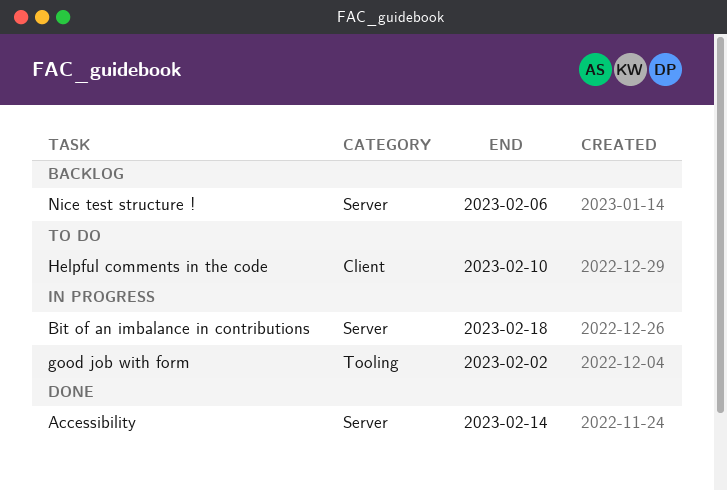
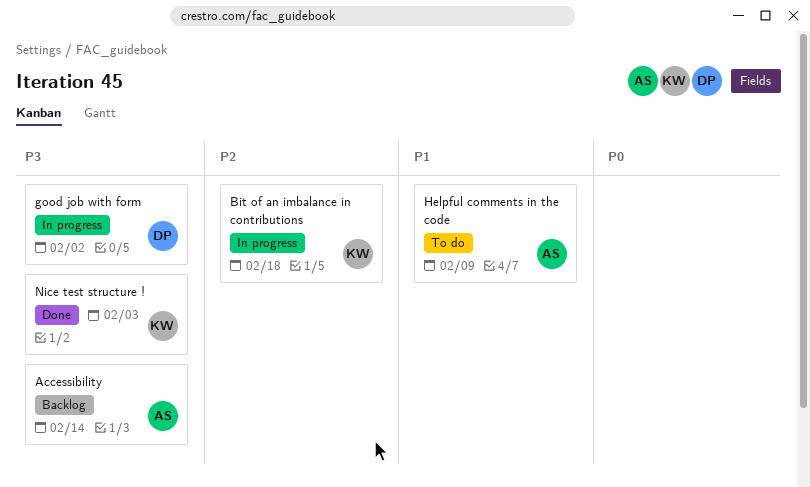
Accessibility, status: Done -> Backlog
Helpful comments in the code, due: Feb 10 -> Feb 9
Nice test structure !, status: Backlog -> Done
Nice test structure !, due: Feb 6 -> Feb 3

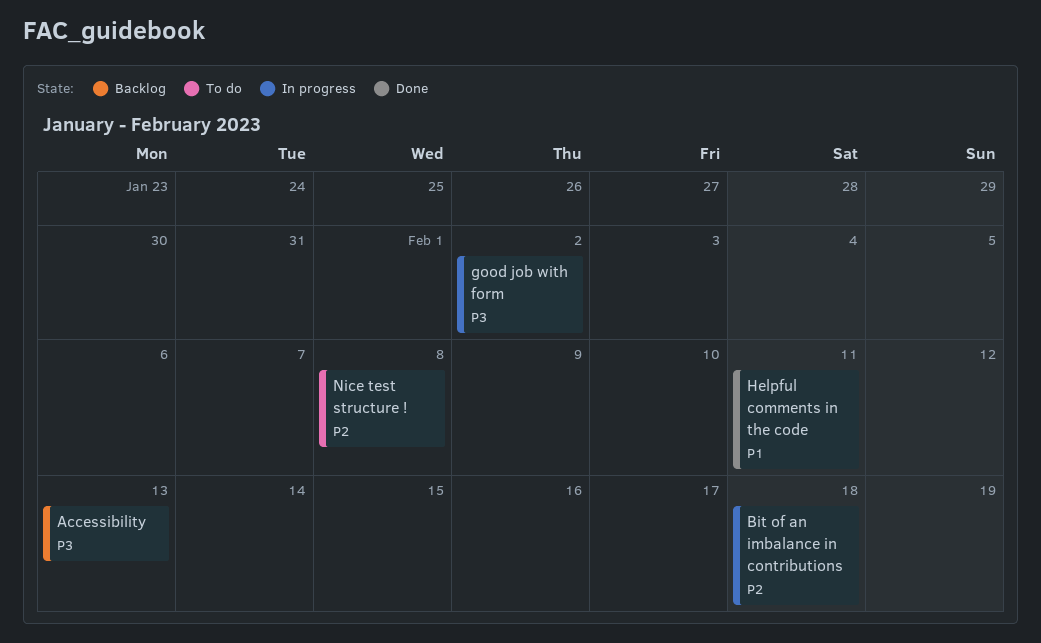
Accessibility, due: Feb 14 -> Feb 13
Helpful comments in the code, status: To do -> Done
Helpful comments in the code, due: Feb 9 -> Feb 11
Nice test structure !, status: Done -> To do
Nice test structure !, priority: P3 -> P2
Nice test structure !, due: Feb 3 -> Feb 8

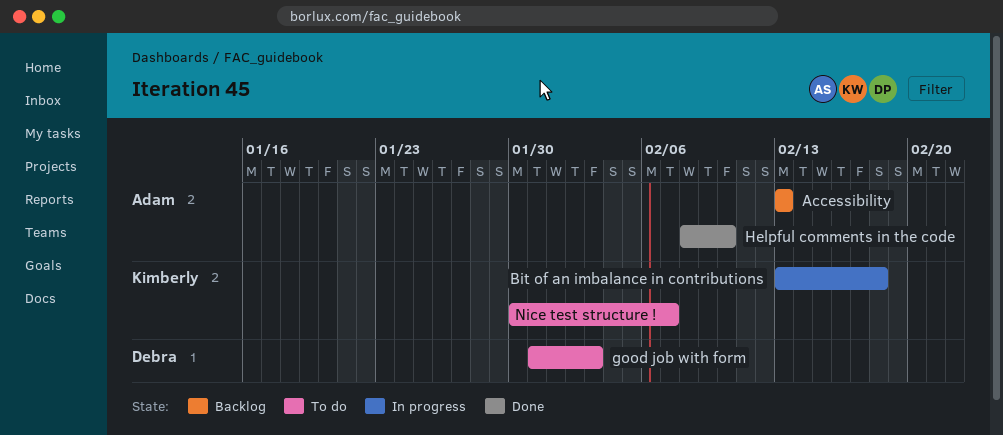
good job with form, status: In progress -> To do
good job with form, due: Feb 2 -> Feb 3
Helpful comments in the code, due: Feb 11 -> Feb 10
Nice test structure !, due: Feb 8 -> Feb 7

